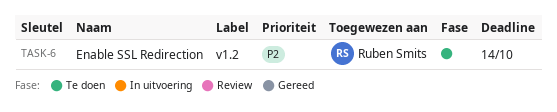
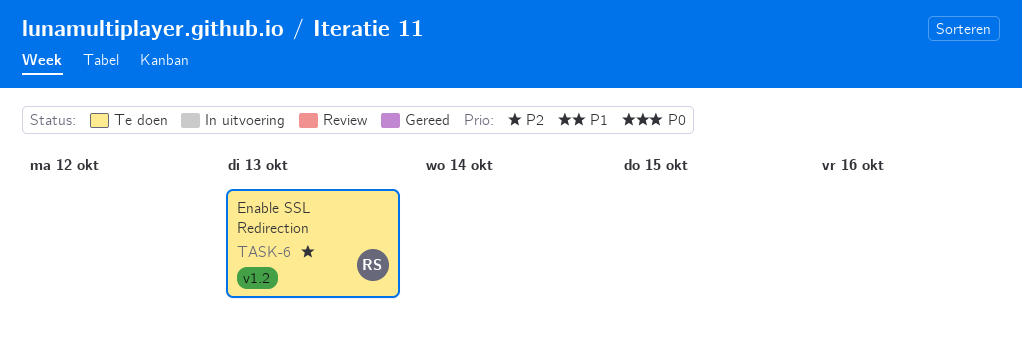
TASK-6, due: Oct 14 -> Oct 13

